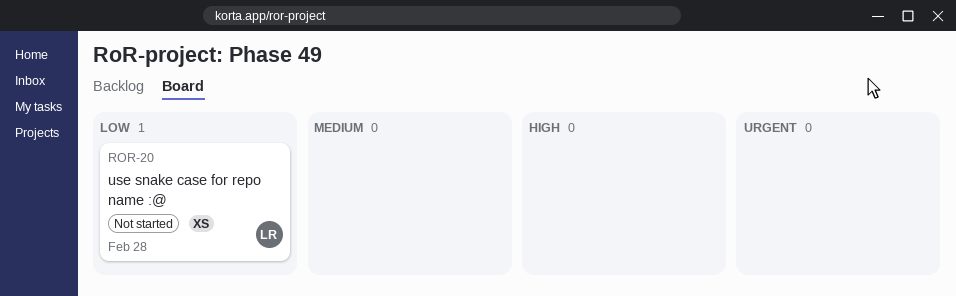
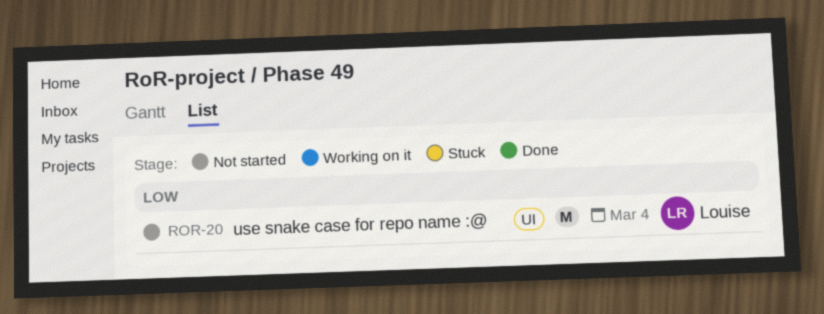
ROR-20, estimate: XS -> M
ROR-20, due: Feb 28 -> Mar 4

